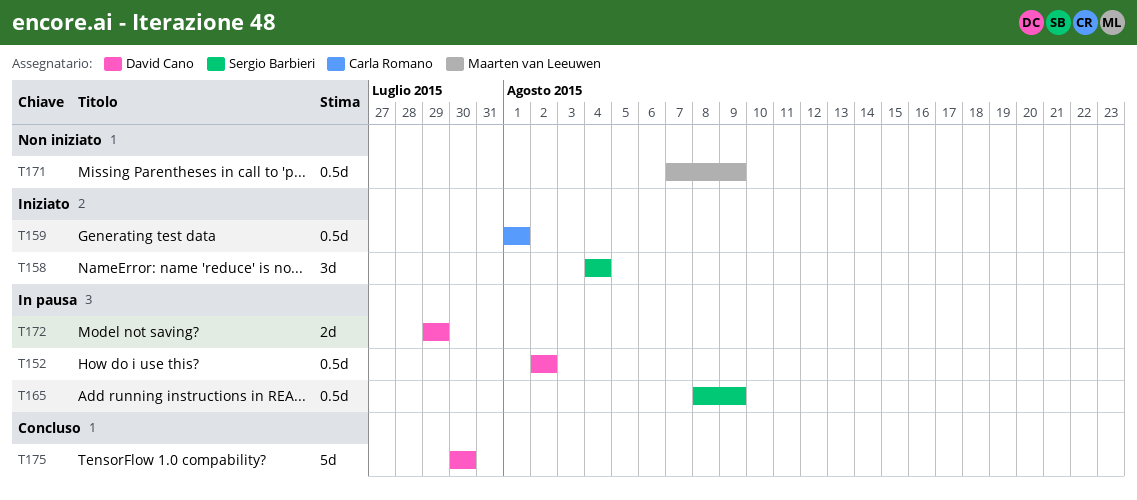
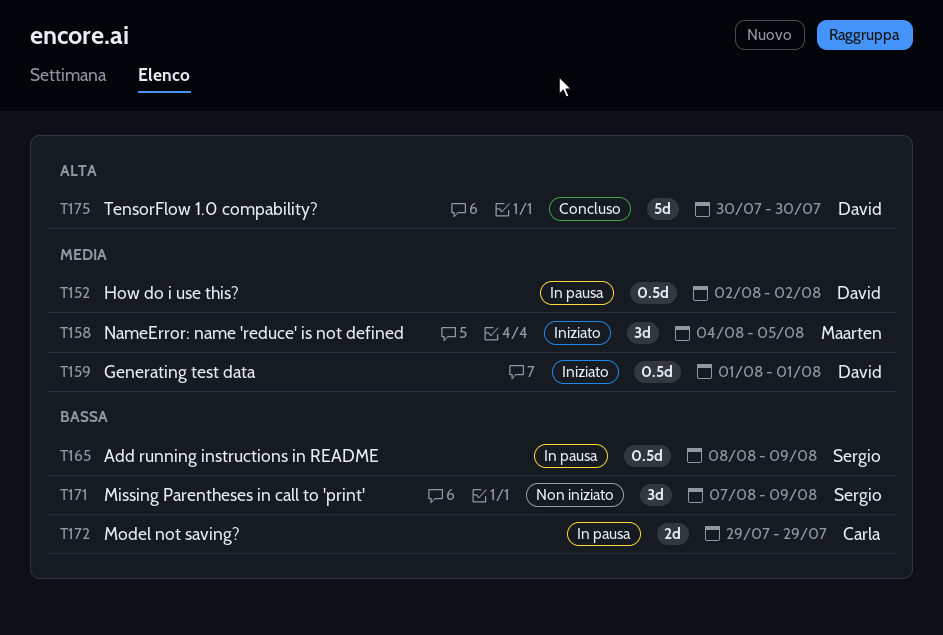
T158, owner: Sergio Barbieri -> Maarten van Leeuwen
T158, due: Aug 4 -> Aug 5
T159, owner: Carla Romano -> David Cano
T171, owner: Maarten van Leeuwen -> Sergio Barbieri
T171, estimate: 0.5d -> 3d
T172, owner: David Cano -> Carla Romano

